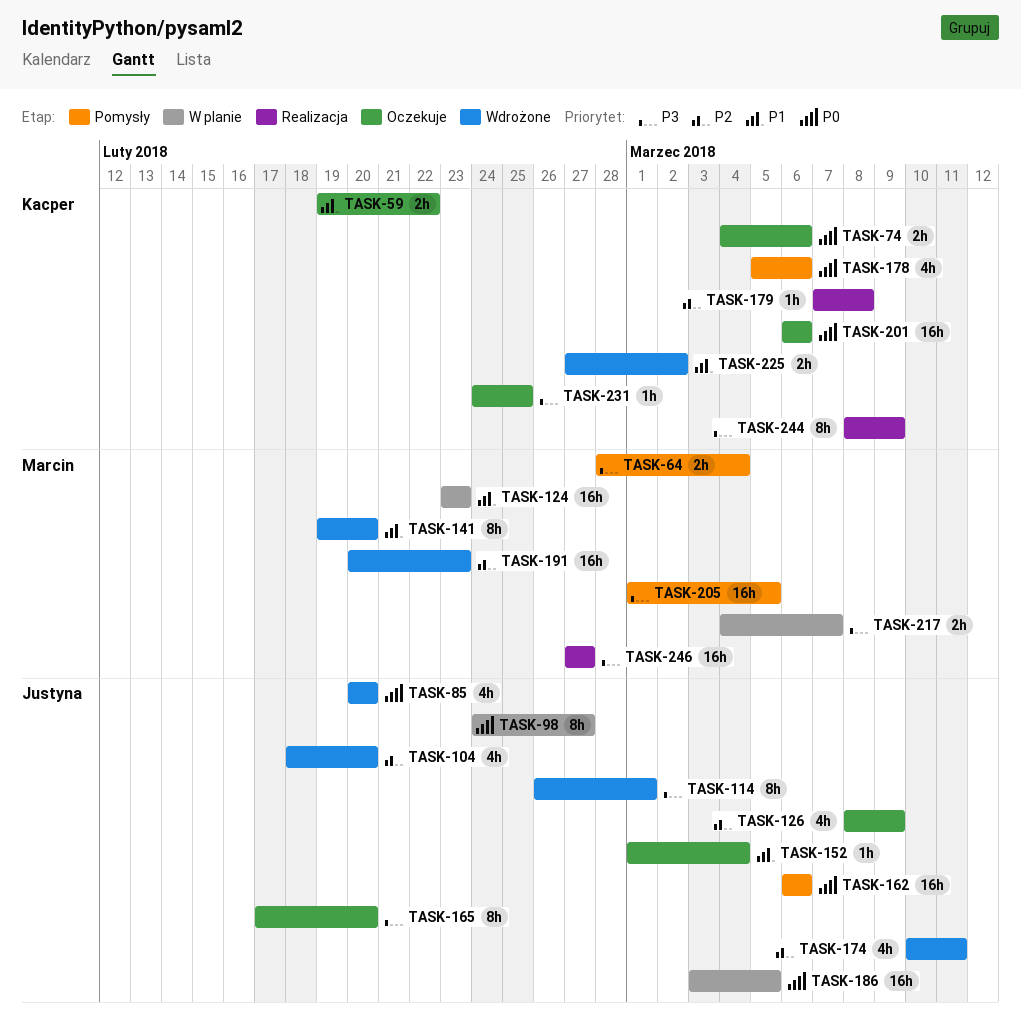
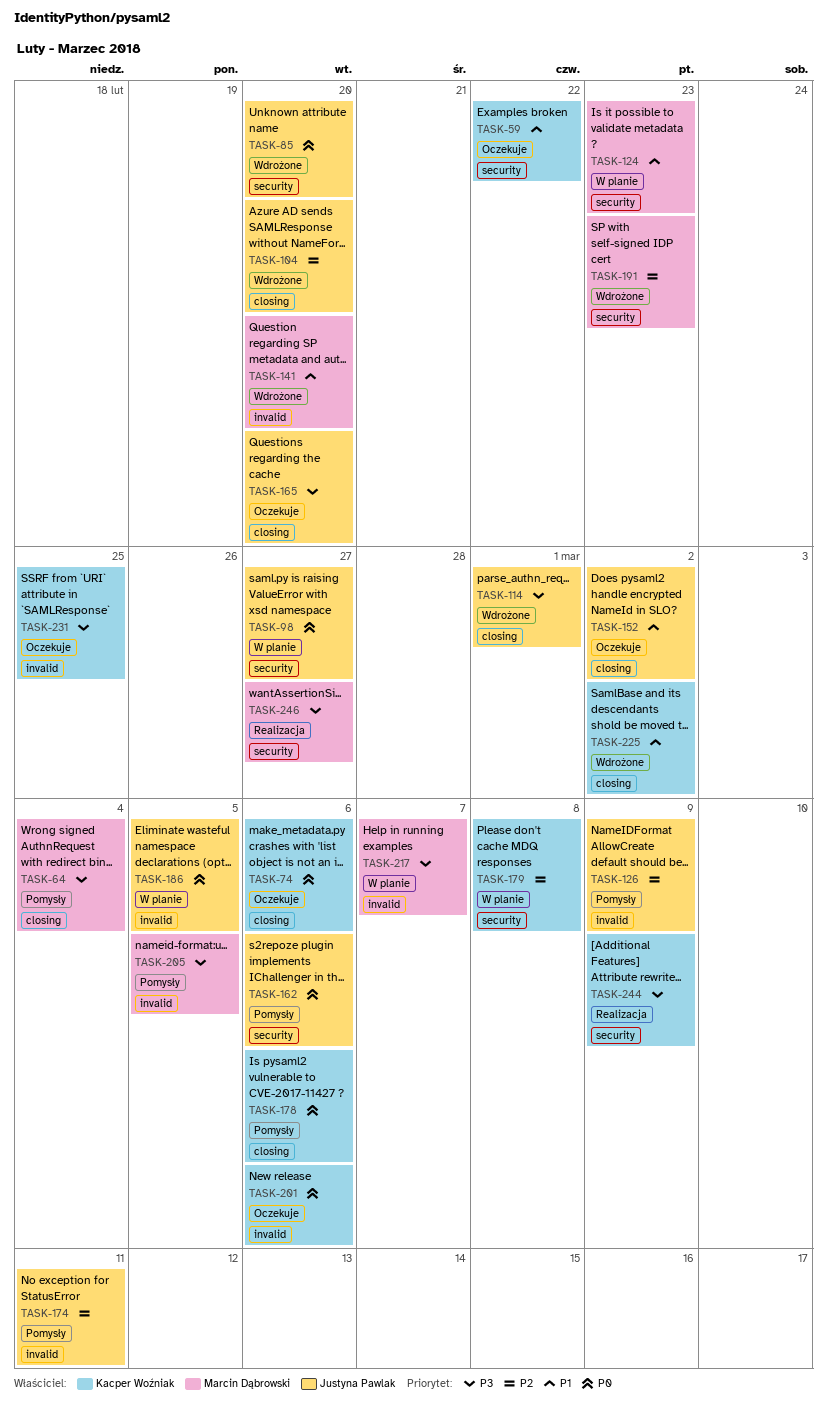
TASK-126, status: Oczekuje -> Pomysły
TASK-152, due: Mar 4 -> Mar 2
TASK-174, status: Wdrożone -> Pomysły
TASK-179, status: Realizacja -> W planie

